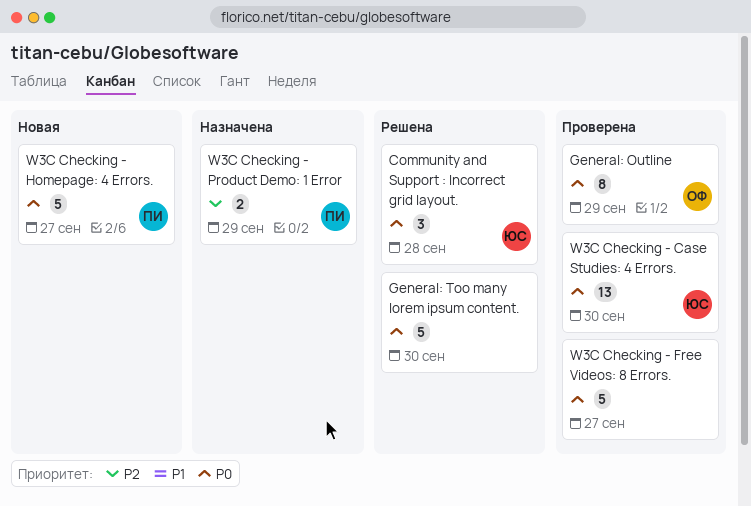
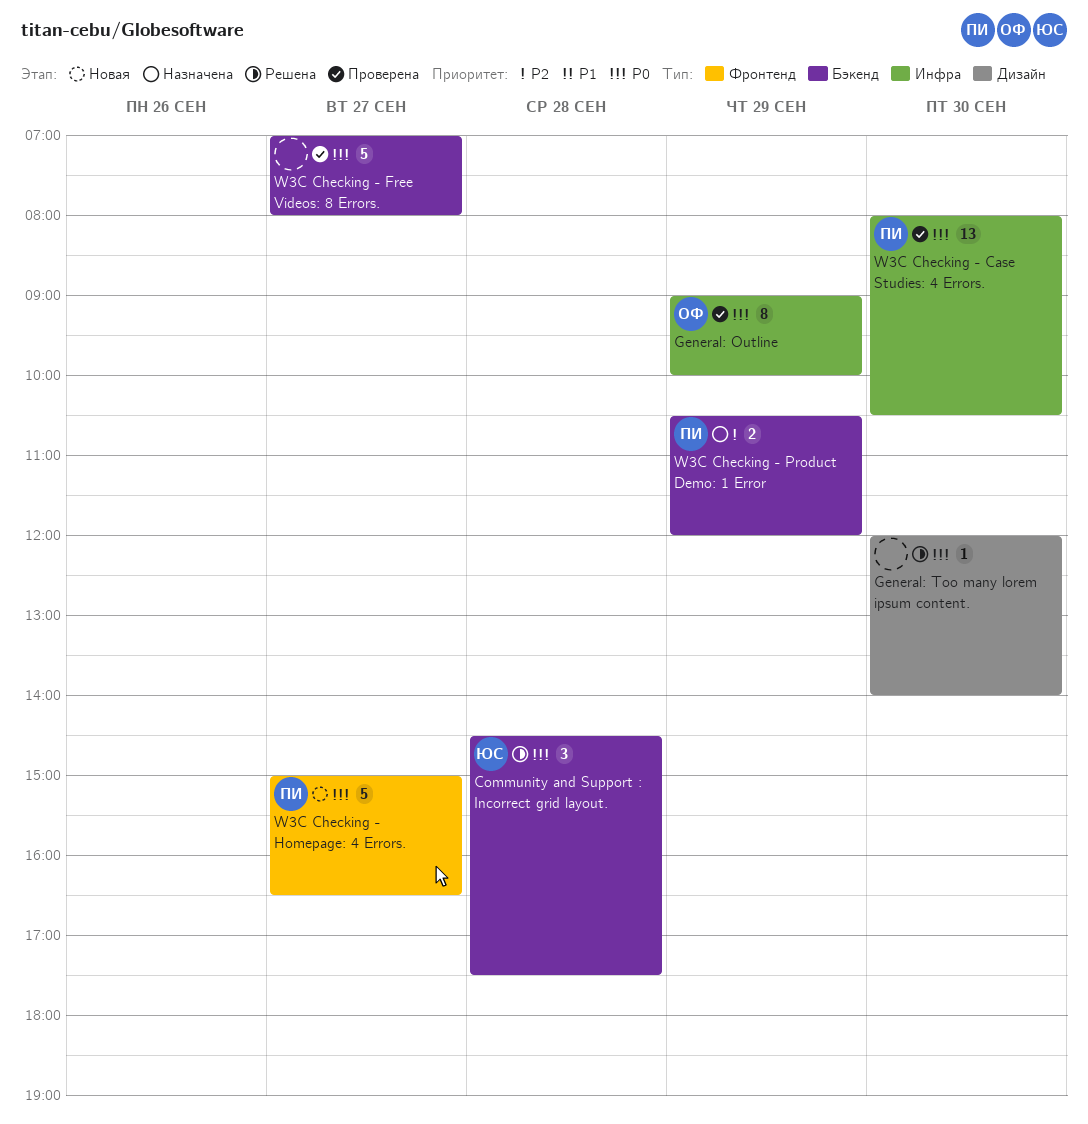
General: Too many lorem ipsum content., estimate: 5 -> 1
W3C Checking - Case Studies: 4 Errors., owner: ЮС -> ПИ

